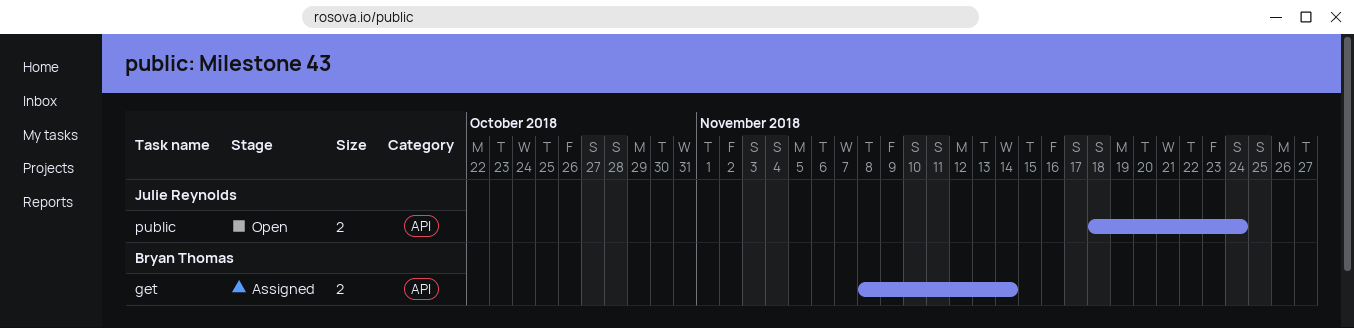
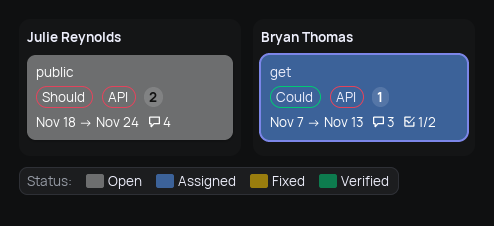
get, estimate: 2 -> 1
get, start: Nov 8 -> Nov 7
get, due: Nov 14 -> Nov 13

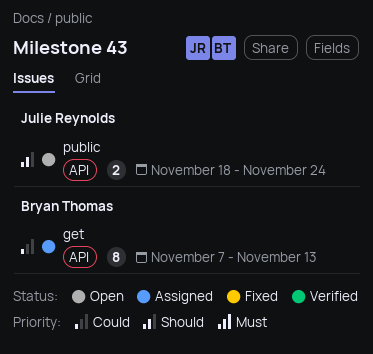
get, estimate: 1 -> 8

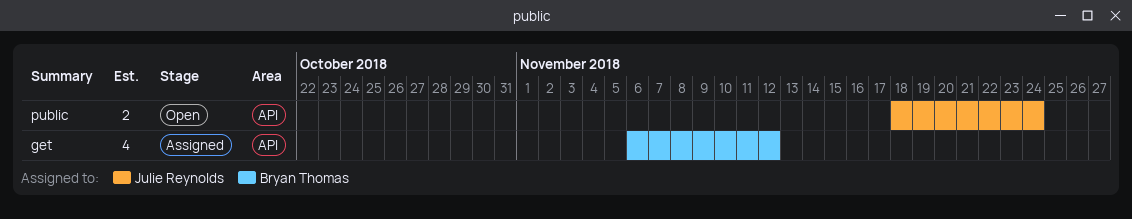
get, estimate: 8 -> 4
get, start: Nov 7 -> Nov 6
get, due: Nov 13 -> Nov 12

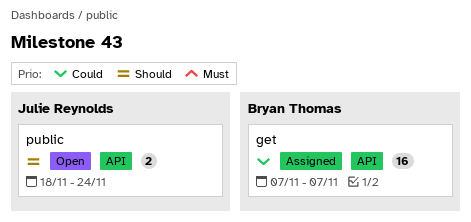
get, estimate: 4 -> 16
get, start: Nov 6 -> Nov 7
get, due: Nov 12 -> Nov 7

